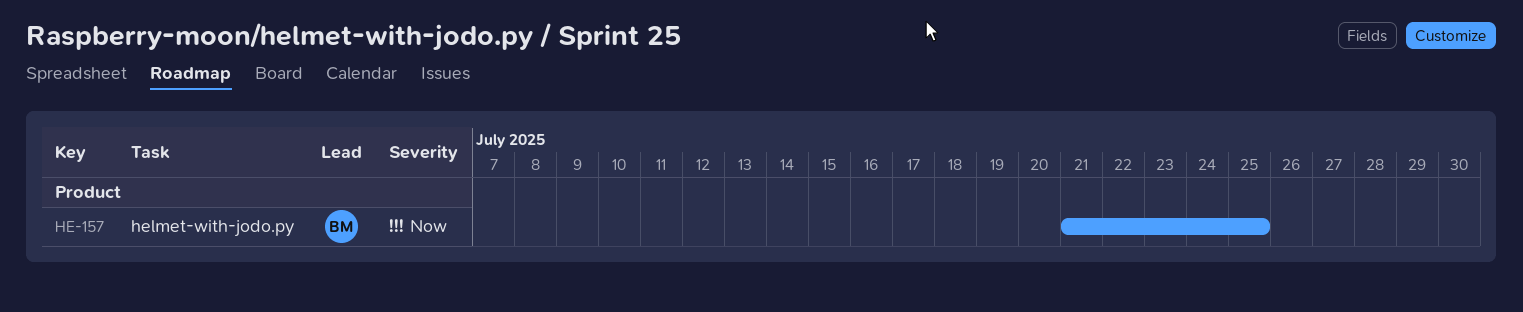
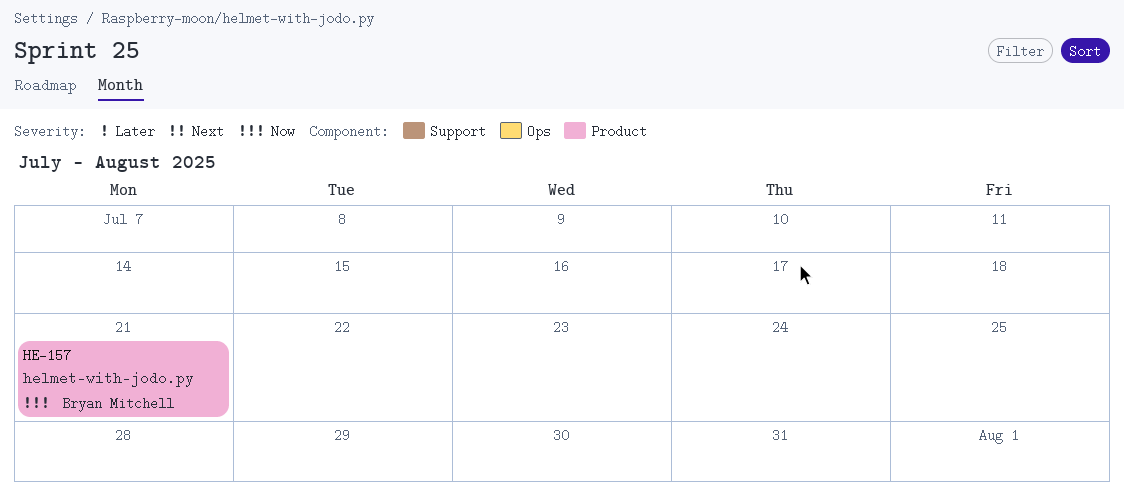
HE-157, due: Jul 25 -> Jul 21

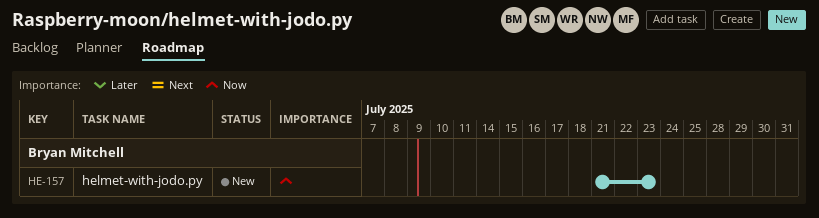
HE-157, due: Jul 21 -> Jul 23

